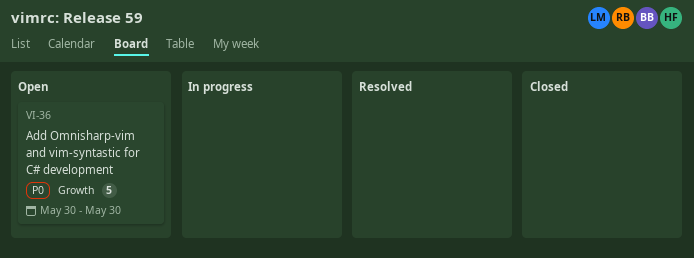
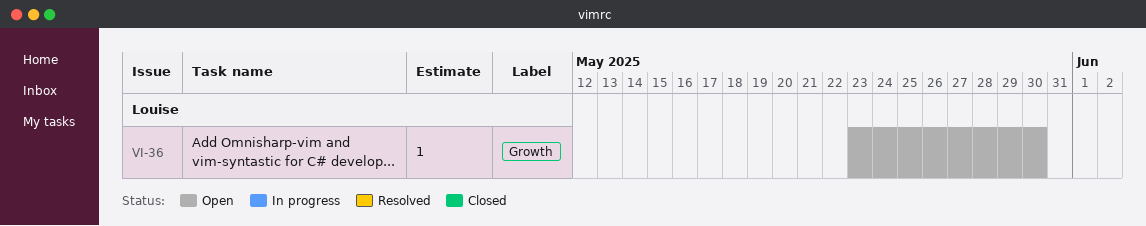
VI-36, estimate: 5 -> 1
VI-36, start: May 30 -> May 23

